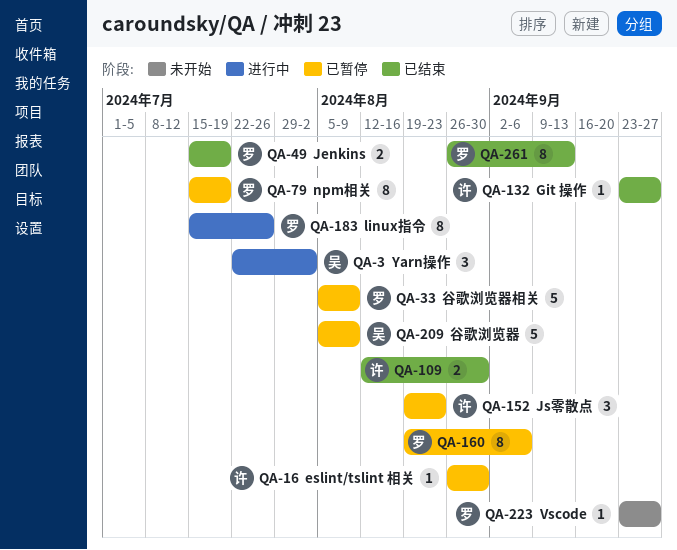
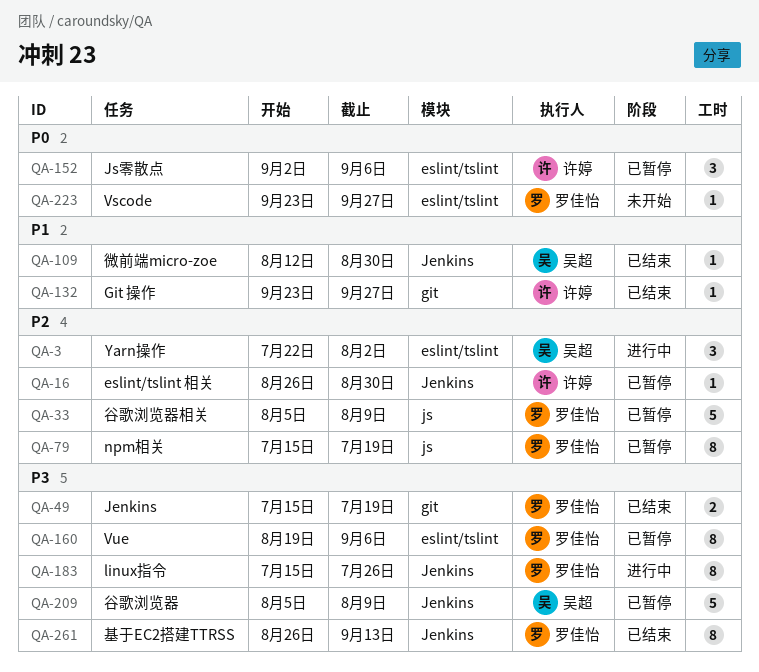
QA-109, owner: 许婷 -> 吴超
QA-109, estimate: 2 -> 1
QA-152, start: Aug 19 -> Sep 2
QA-152, due: Aug 23 -> Sep 6

